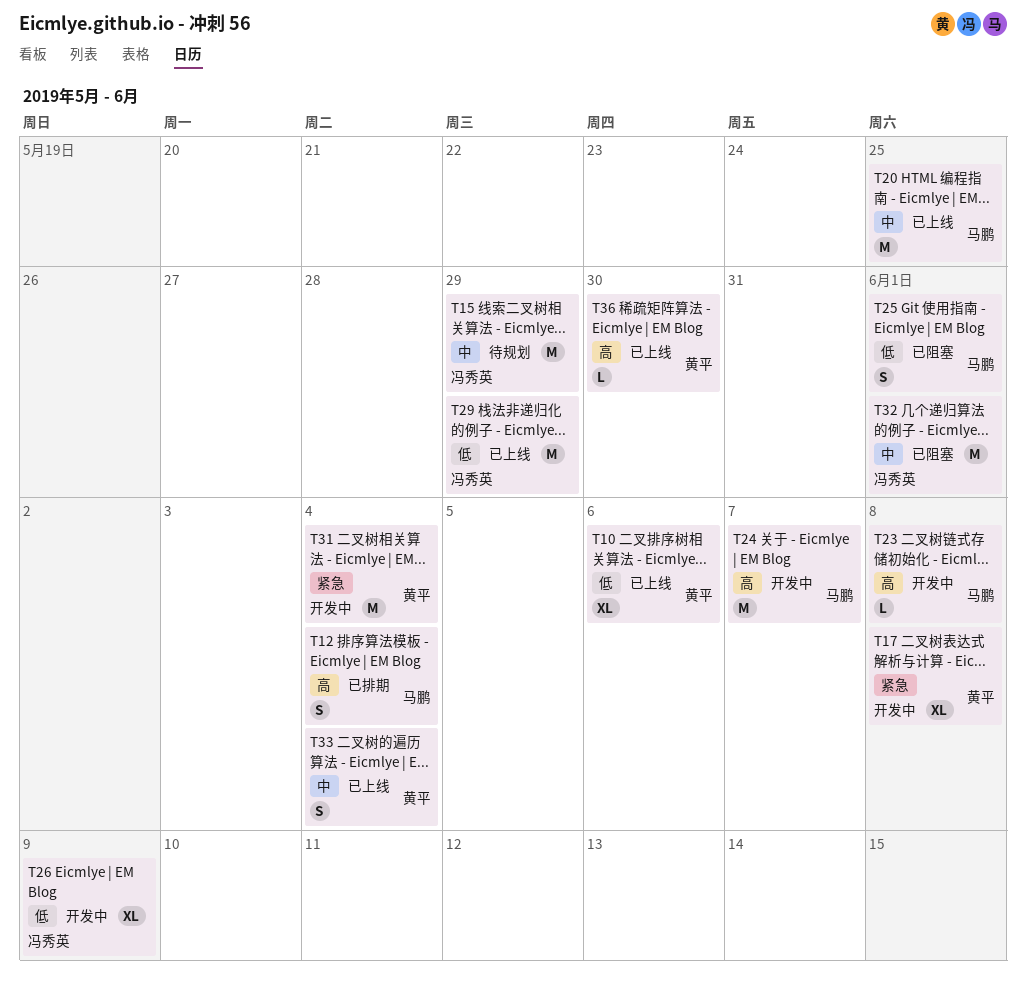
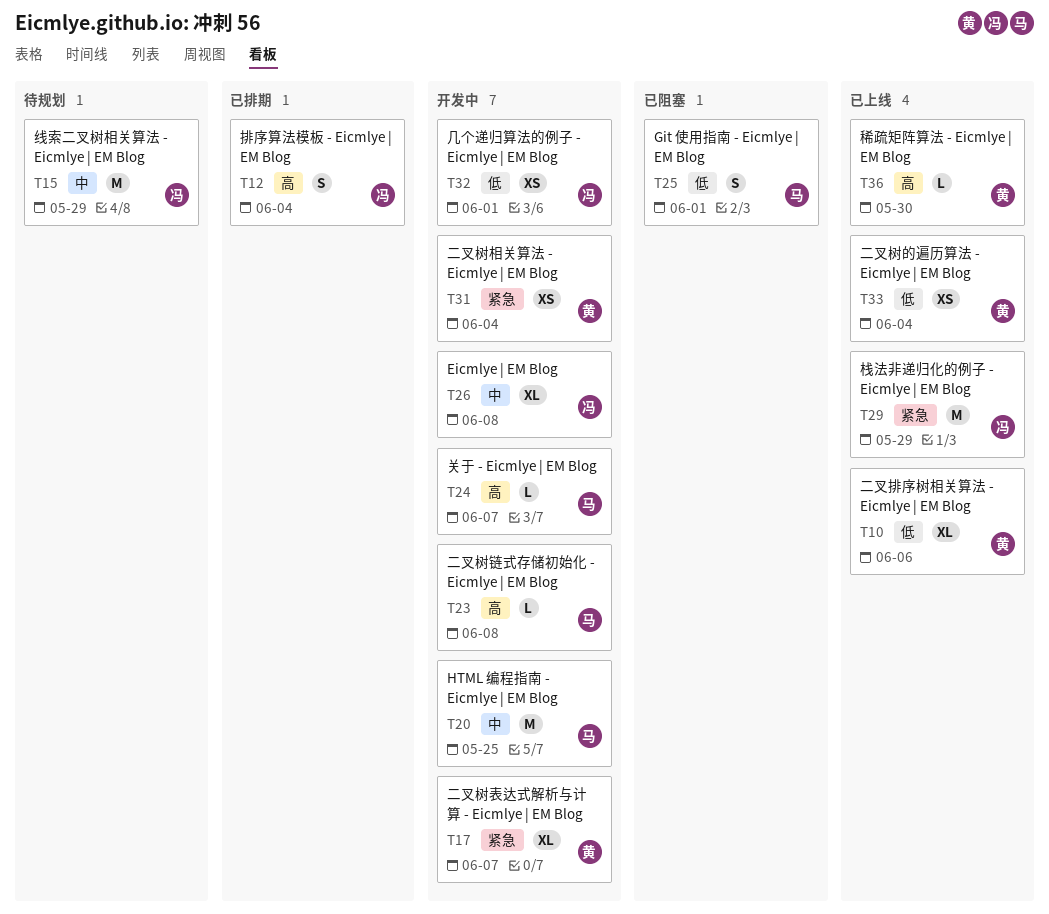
T12, owner: 马鹏 -> 冯秀英
T17, due: Jun 8 -> Jun 7
T20, status: 已上线 -> 开发中
T24, estimate: M -> L
T26, priority: 低 -> 中
T26, due: Jun 9 -> Jun 8
T29, priority: 低 -> 紧急
T31, estimate: M -> XS
T32, status: 已阻塞 -> 开发中
T32, priority: 中 -> 低
T32, estimate: M -> XS
T33, priority: 中 -> 低
T33, estimate: S -> XS

